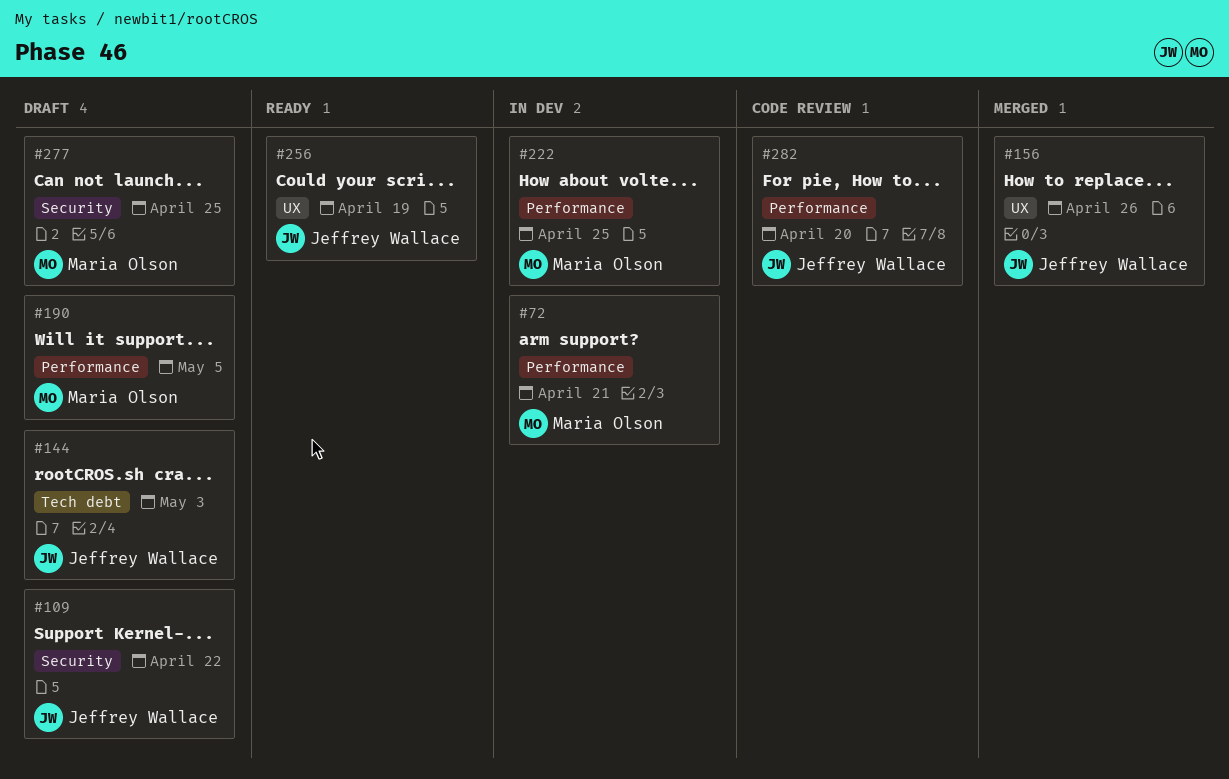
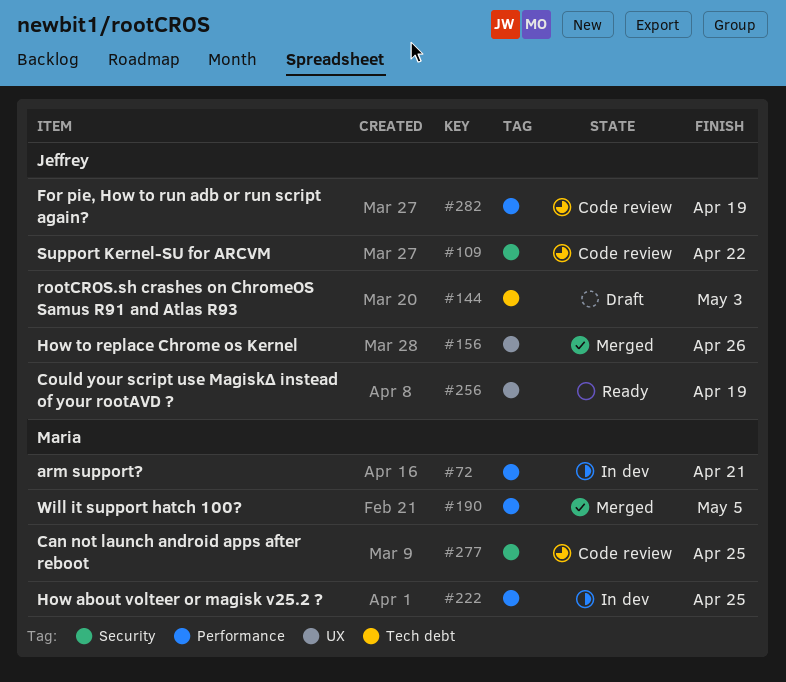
#109, status: Draft -> Code review
#190, status: Draft -> Merged
#277, status: Draft -> Code review
#282, due: Apr 20 -> Apr 19

